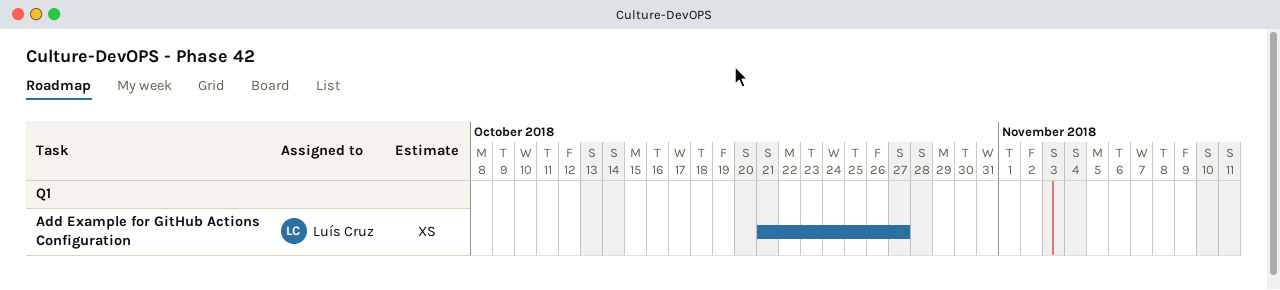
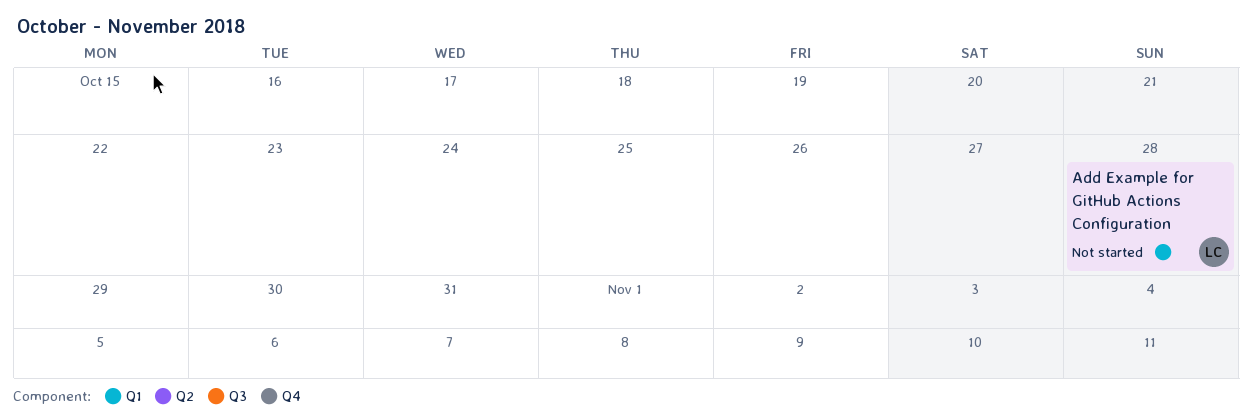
Add Example for GitHub Actions Configuration, due: Oct 27 -> Oct 28

